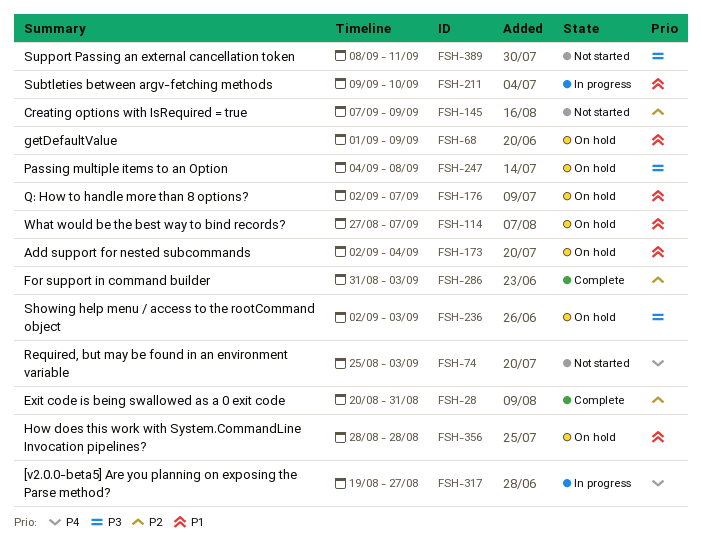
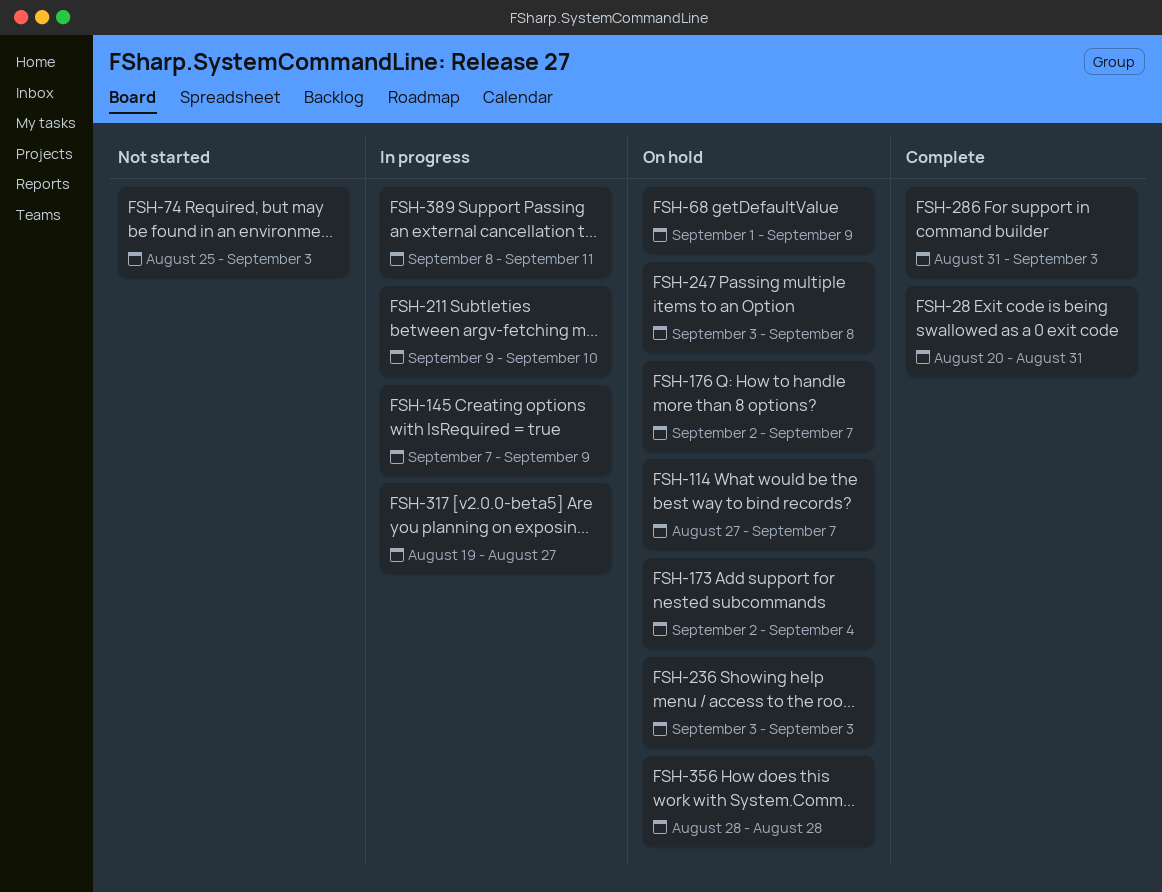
FSH-145, status: Not started -> In progress
FSH-236, start: Sep 2 -> Sep 3
FSH-247, start: Sep 4 -> Sep 3
FSH-389, status: Not started -> In progress

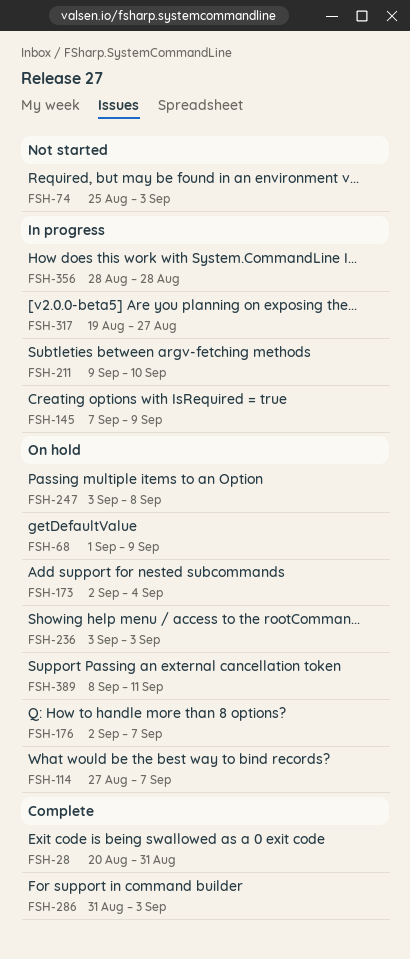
FSH-356, status: On hold -> In progress
FSH-389, status: In progress -> On hold

